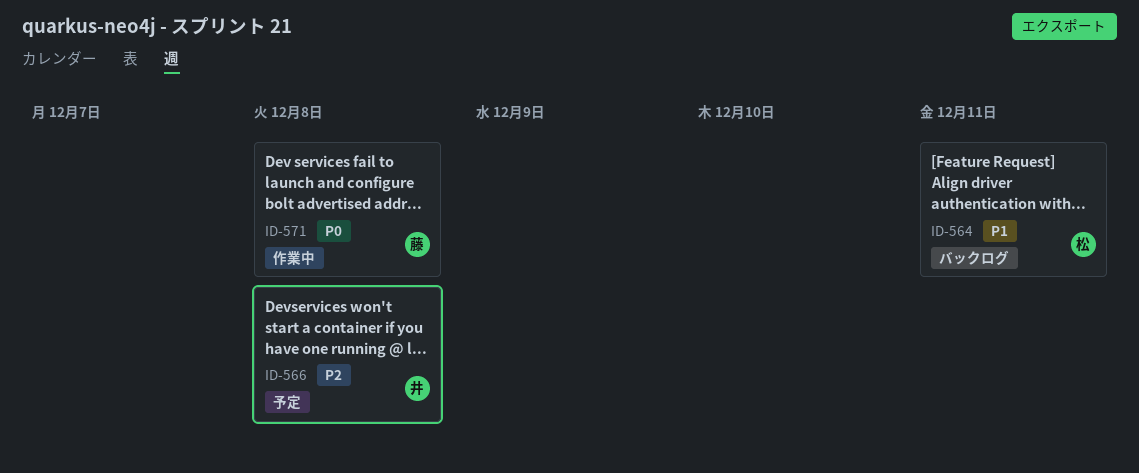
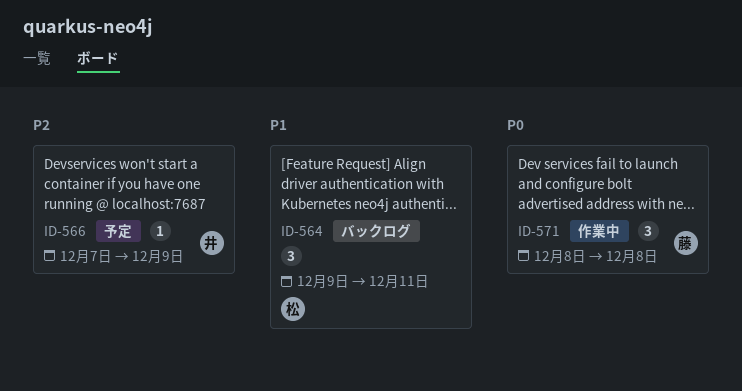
ID-566, due: Dec 8 -> Dec 9

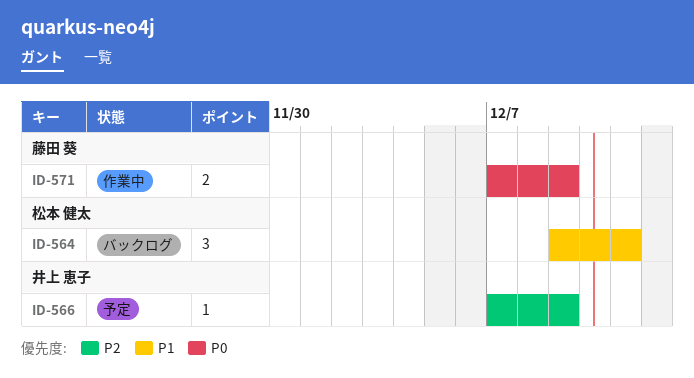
ID-571, estimate: 3 -> 2
ID-571, start: Dec 8 -> Dec 7
ID-571, due: Dec 8 -> Dec 9

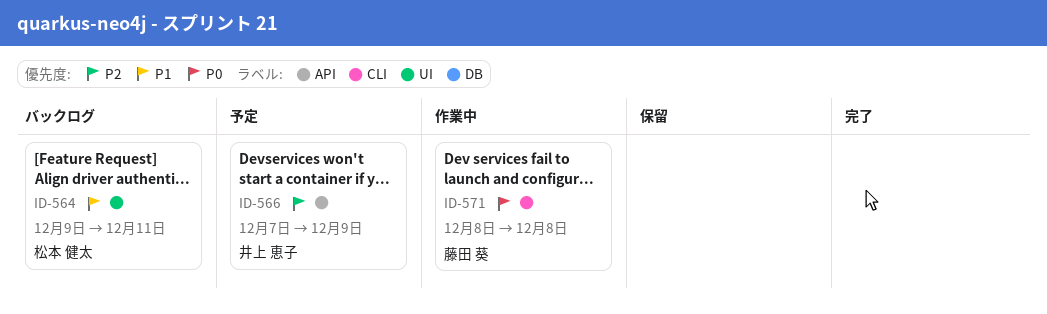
ID-571, start: Dec 7 -> Dec 8
ID-571, due: Dec 9 -> Dec 8

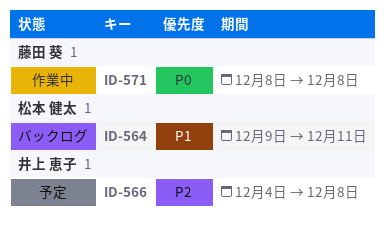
ID-566, start: Dec 7 -> Dec 4
ID-566, due: Dec 9 -> Dec 8

